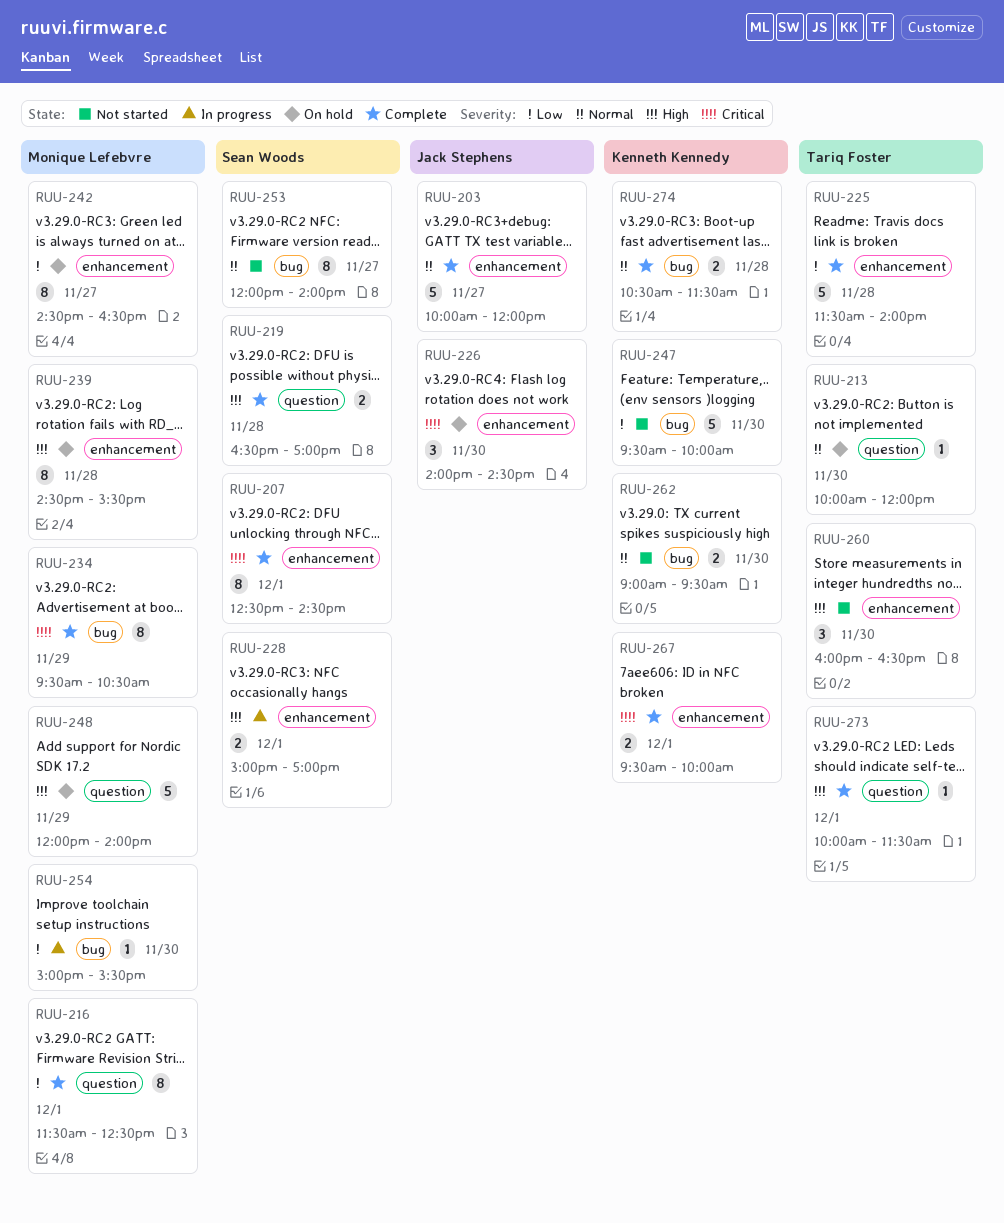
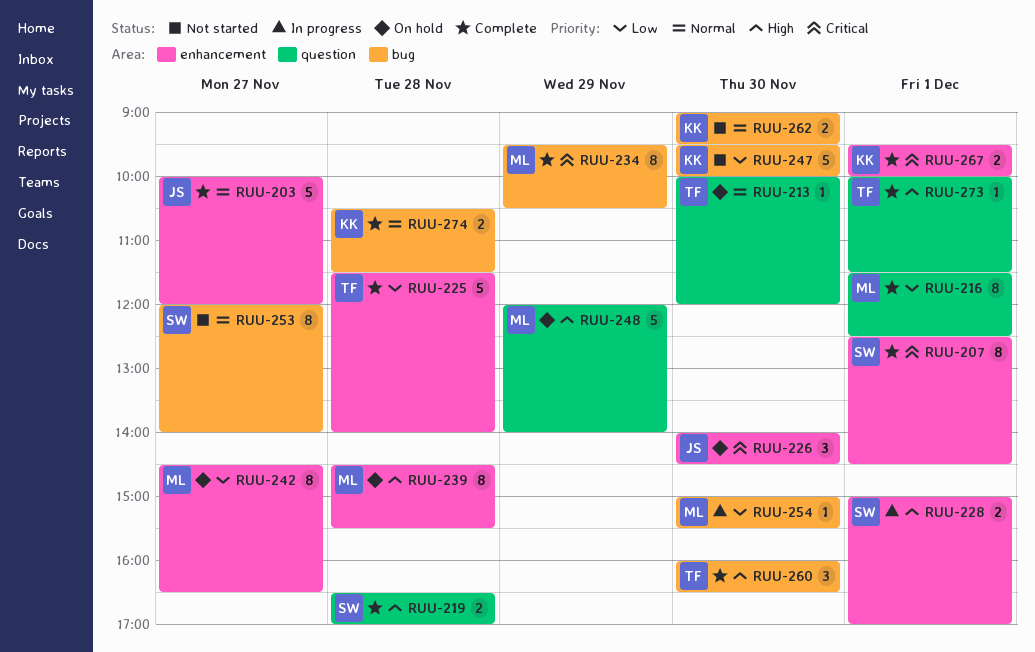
RUU-260, status: Not started -> Complete
RUU-260, label: enhancement -> bug

